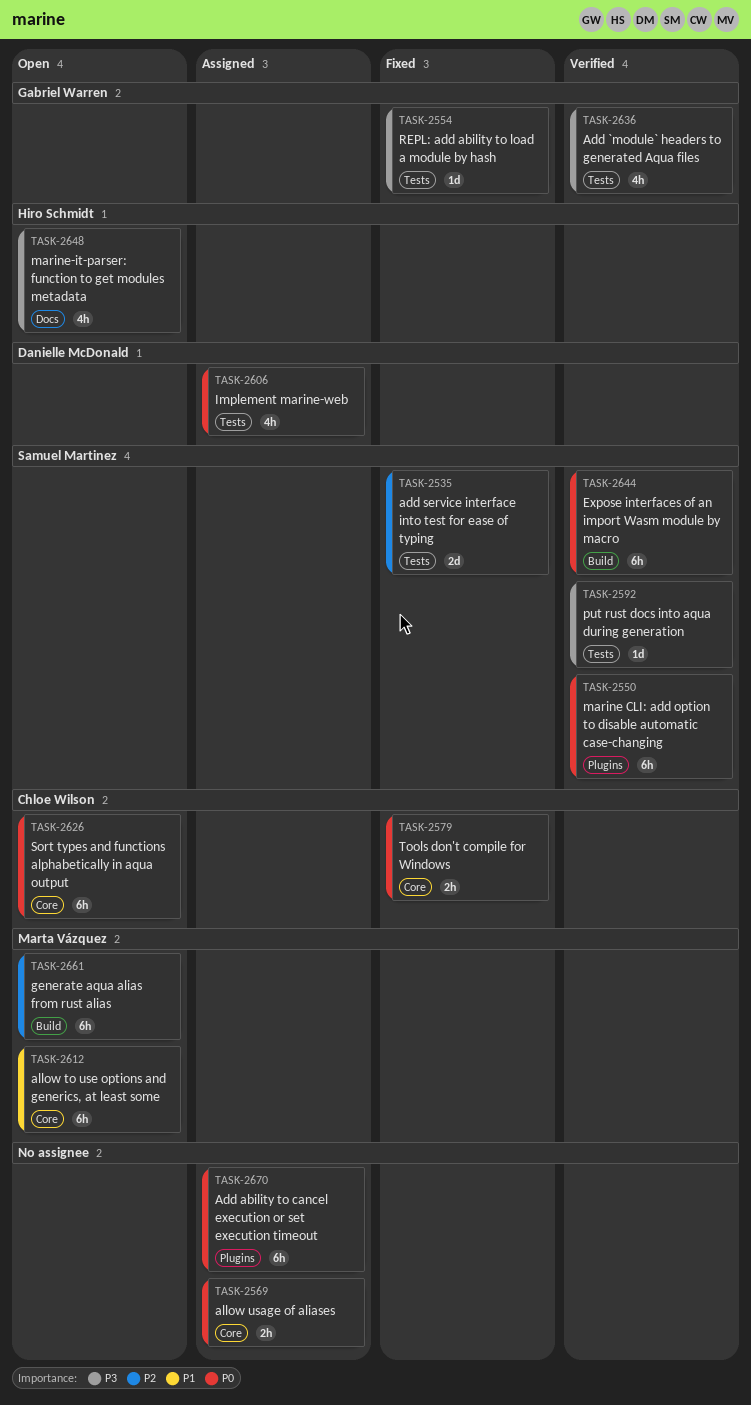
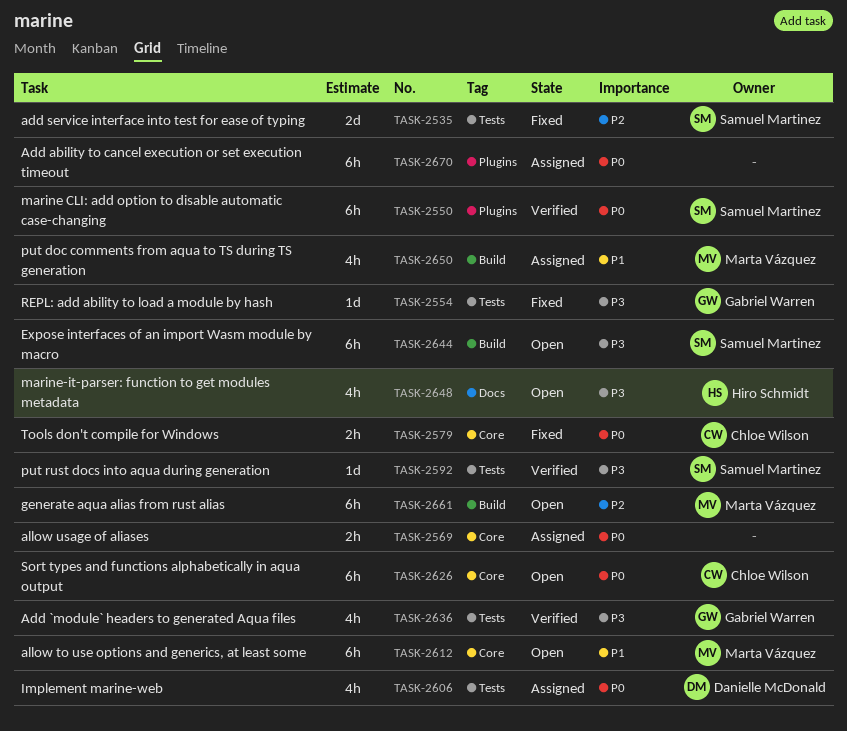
TASK-2644, status: Verified -> Open
TASK-2644, priority: P0 -> P3
TASK-2650: none -> present

